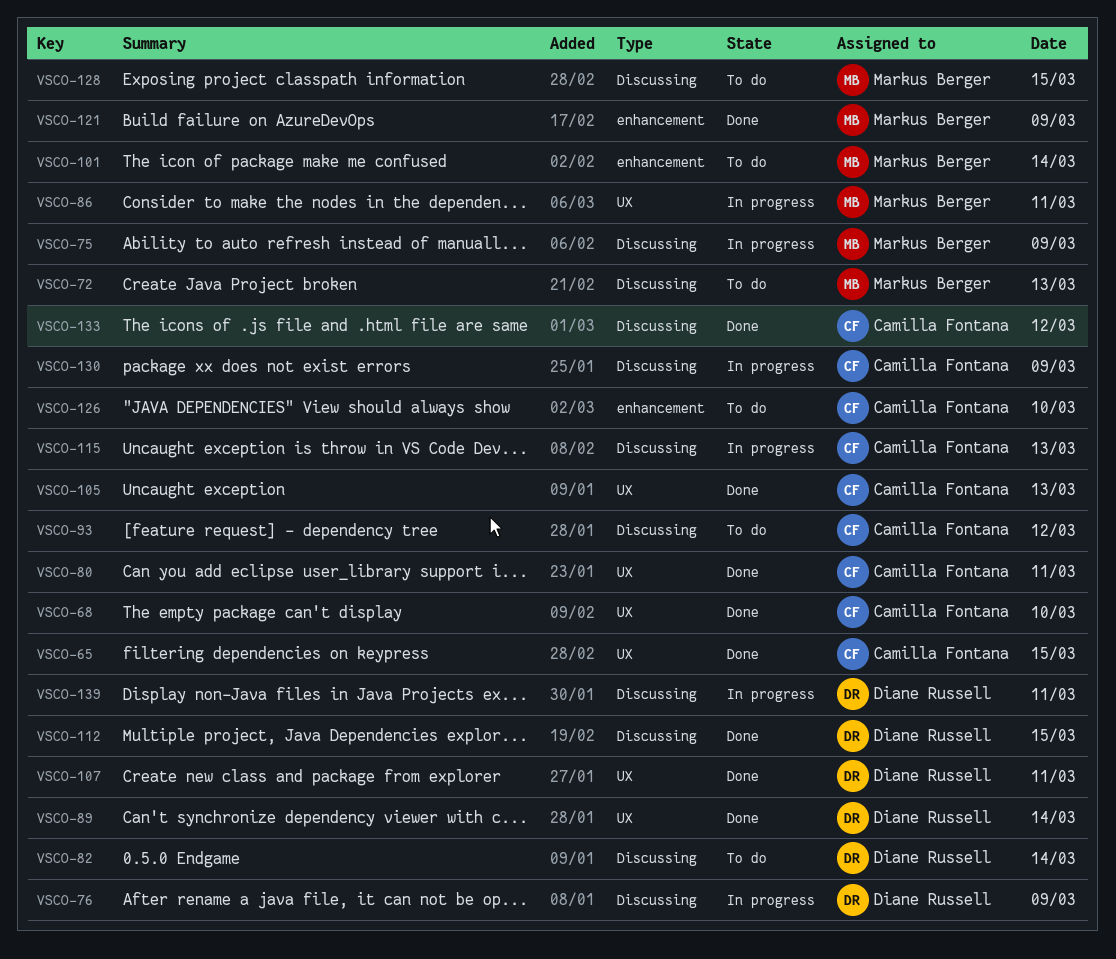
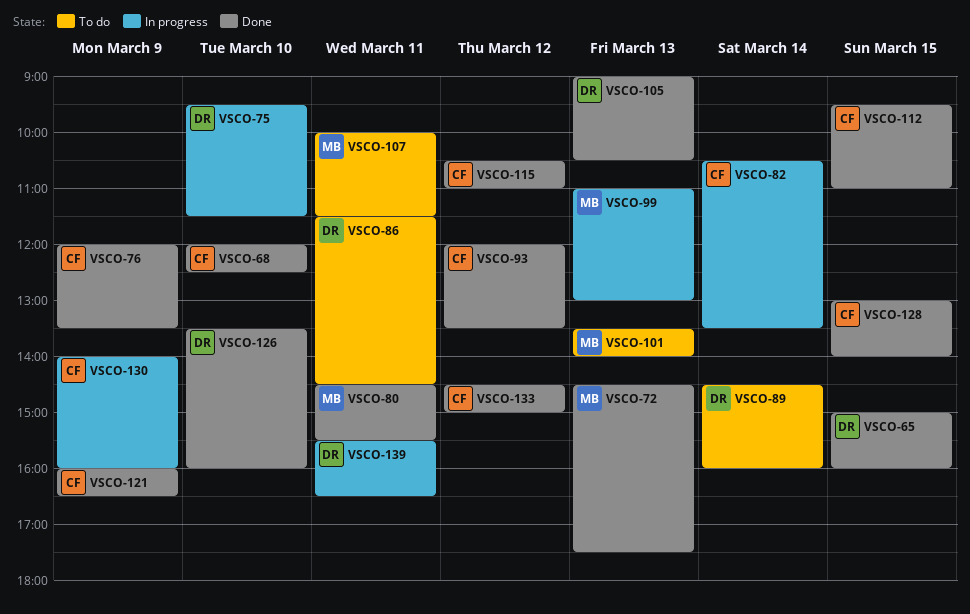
VSCO-65, owner: Camilla Fontana -> Diane Russell
VSCO-72, status: To do -> Done
VSCO-75, owner: Markus Berger -> Diane Russell
VSCO-75, day: Mar 9 -> Mar 10
VSCO-76, status: In progress -> Done
VSCO-76, owner: Diane Russell -> Camilla Fontana
VSCO-80, owner: Camilla Fontana -> Markus Berger
VSCO-82, status: To do -> In progress
VSCO-82, owner: Diane Russell -> Camilla Fontana
VSCO-86, status: In progress -> To do
VSCO-86, owner: Markus Berger -> Diane Russell
VSCO-89, status: Done -> To do
VSCO-93, status: To do -> Done
VSCO-99: none -> present
VSCO-101, day: Mar 14 -> Mar 13
VSCO-105, owner: Camilla Fontana -> Diane Russell
VSCO-107, status: Done -> To do
VSCO-107, owner: Diane Russell -> Markus Berger
VSCO-112, owner: Diane Russell -> Camilla Fontana
VSCO-115, status: In progress -> Done
VSCO-115, day: Mar 13 -> Mar 12
VSCO-121, owner: Markus Berger -> Camilla Fontana
VSCO-126, status: To do -> Done
VSCO-126, owner: Camilla Fontana -> Diane Russell
VSCO-128, status: To do -> Done
VSCO-128, owner: Markus Berger -> Camilla Fontana

